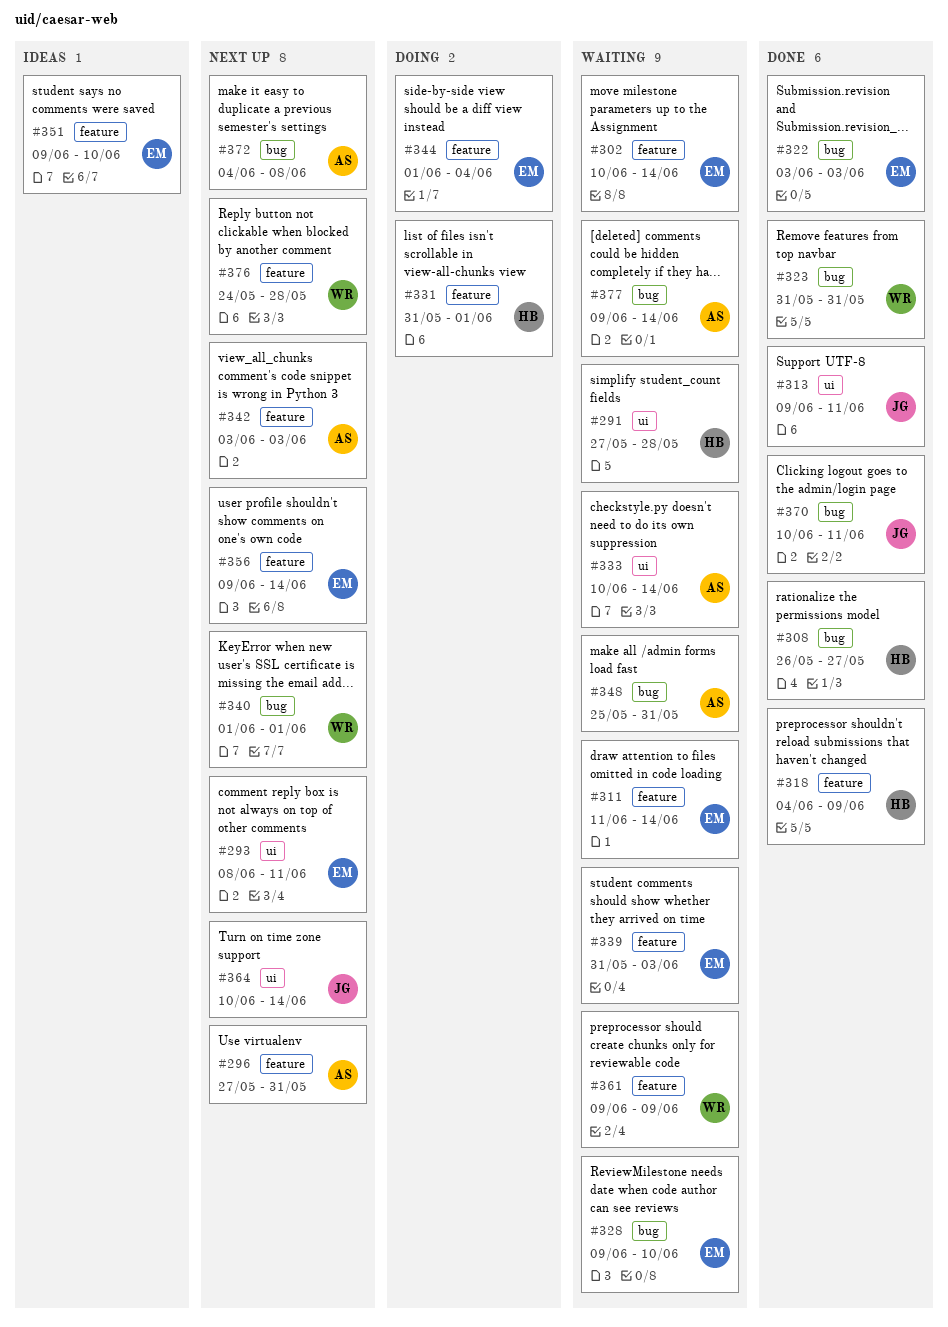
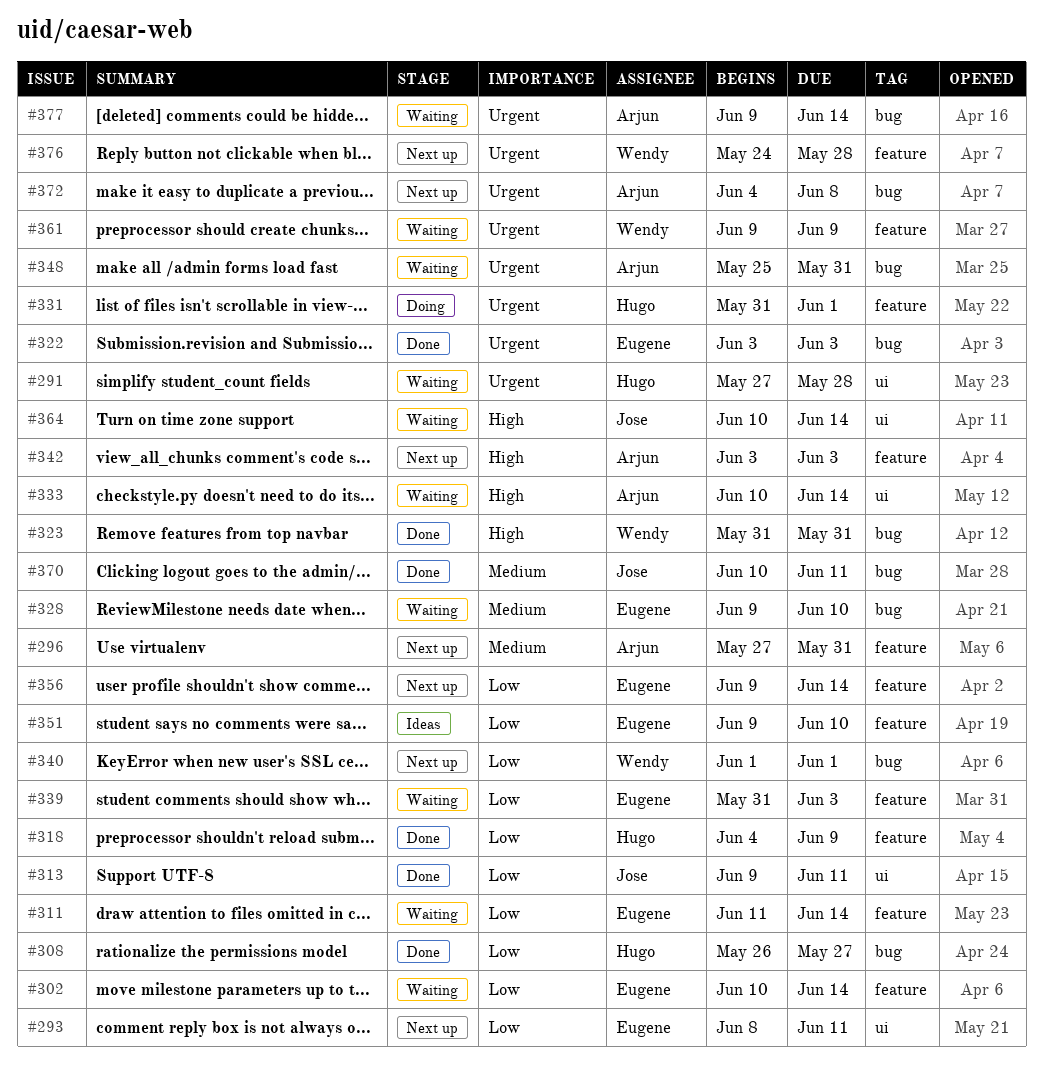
#344: present -> none
#364, status: Next up -> Waiting

